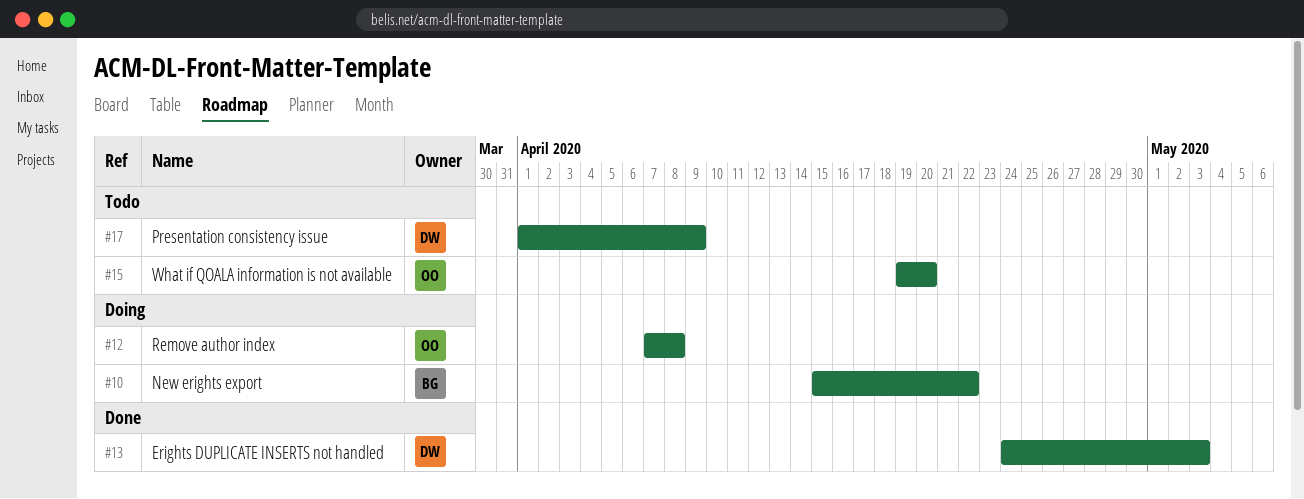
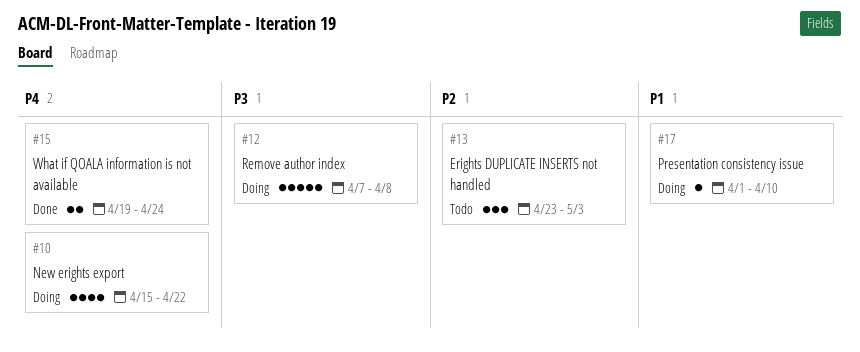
#13, status: Done -> Todo
#13, start: Apr 24 -> Apr 23
#15, status: Todo -> Done
#15, due: Apr 20 -> Apr 24
#17, status: Todo -> Doing
#17, due: Apr 9 -> Apr 10

